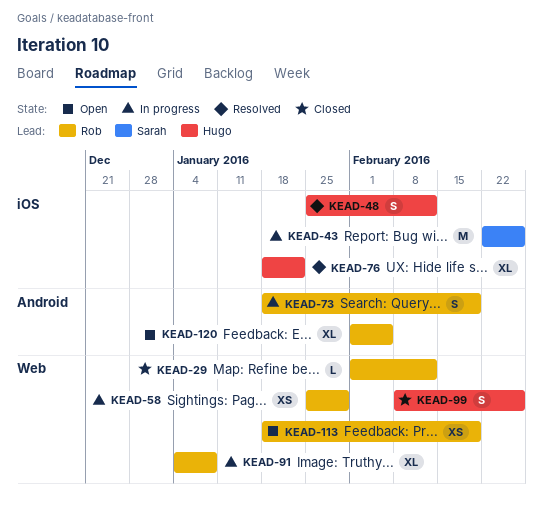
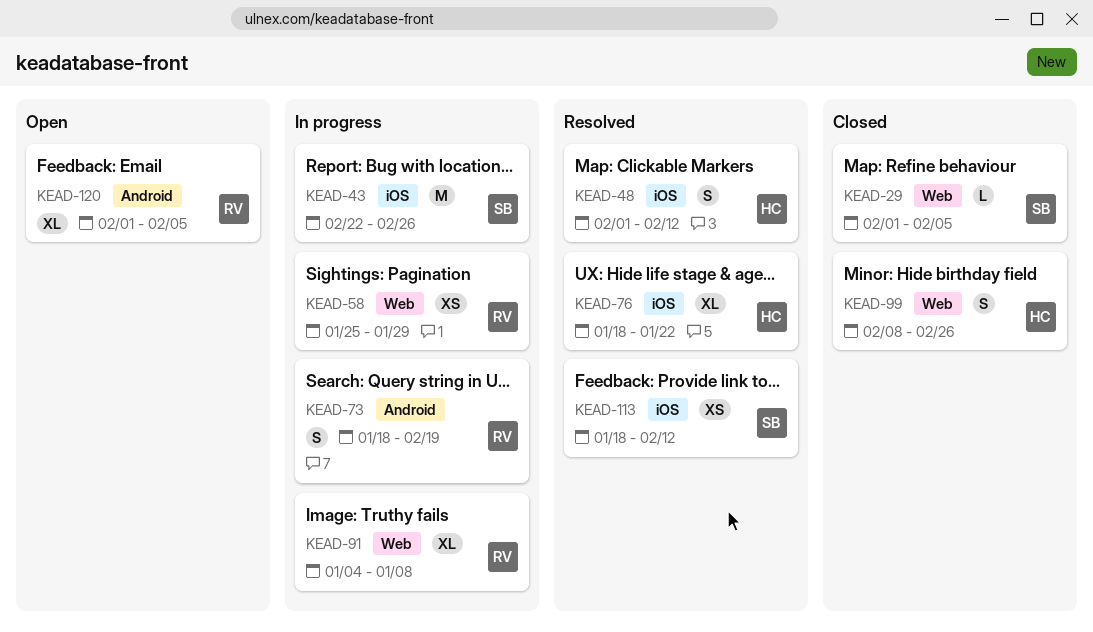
KEAD-29, owner: Rob -> Sarah
KEAD-29, due: Feb 12 -> Feb 5
KEAD-48, start: Jan 25 -> Feb 1
KEAD-113, status: Open -> Resolved
KEAD-113, owner: Rob -> Sarah
KEAD-113, label: Web -> iOS
KEAD-113, due: Feb 19 -> Feb 12

